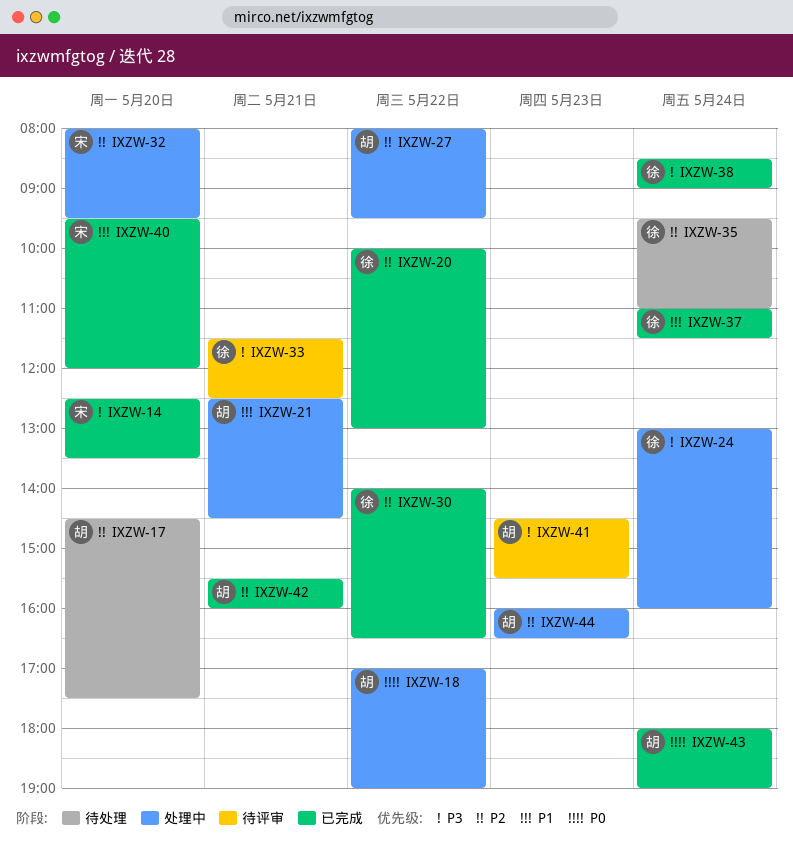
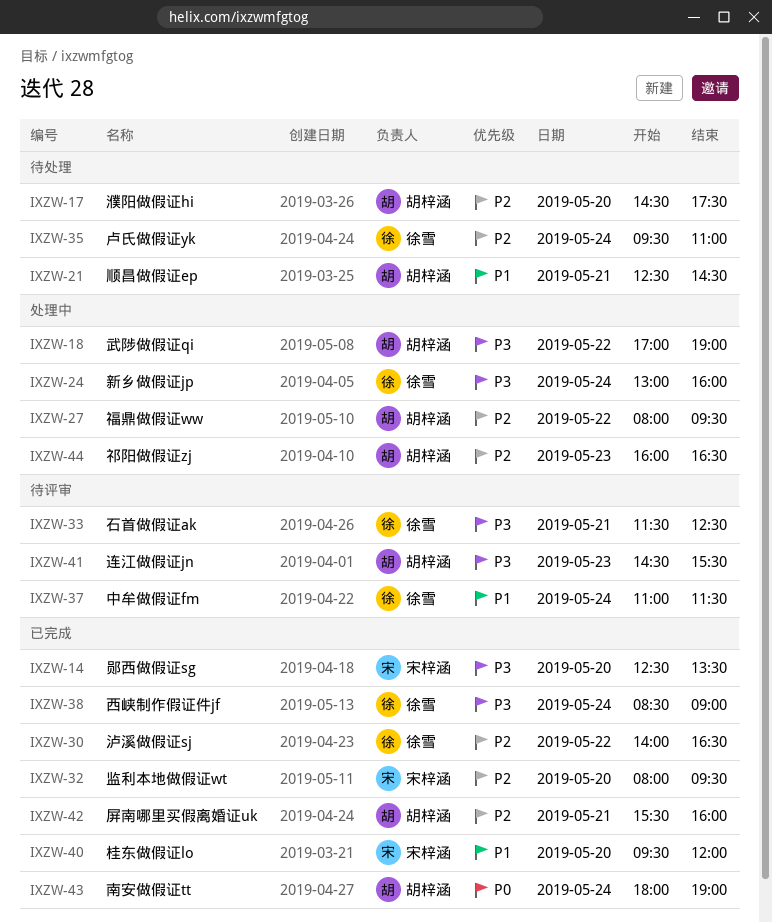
IXZW-18, priority: P0 -> P3
IXZW-20: present -> none
IXZW-21, status: 处理中 -> 待处理
IXZW-32, status: 处理中 -> 已完成
IXZW-37, status: 已完成 -> 待评审

